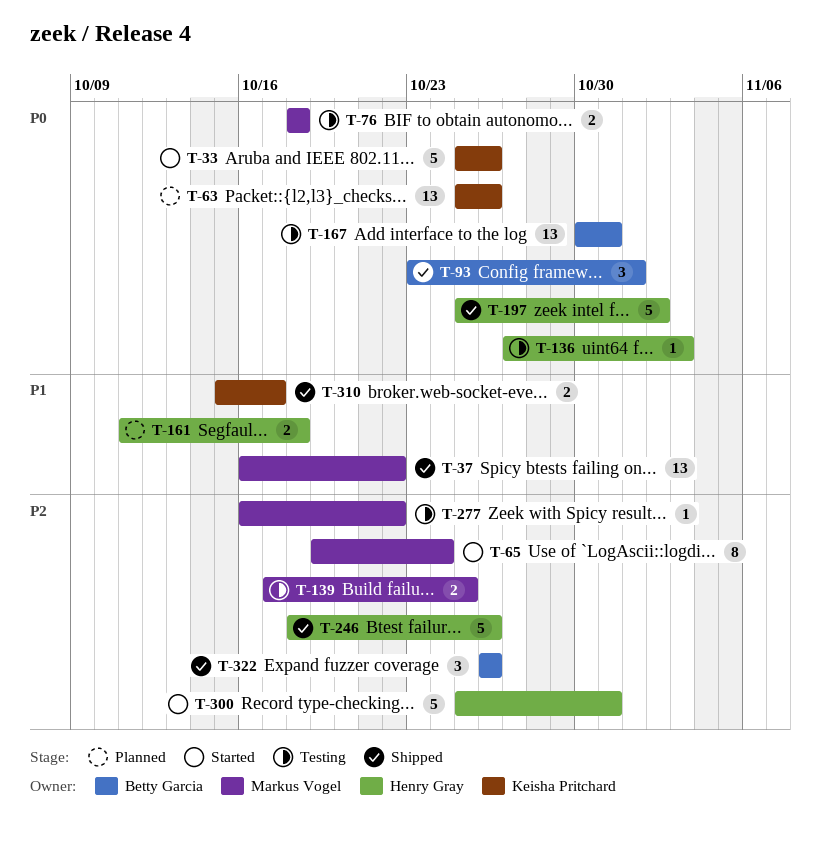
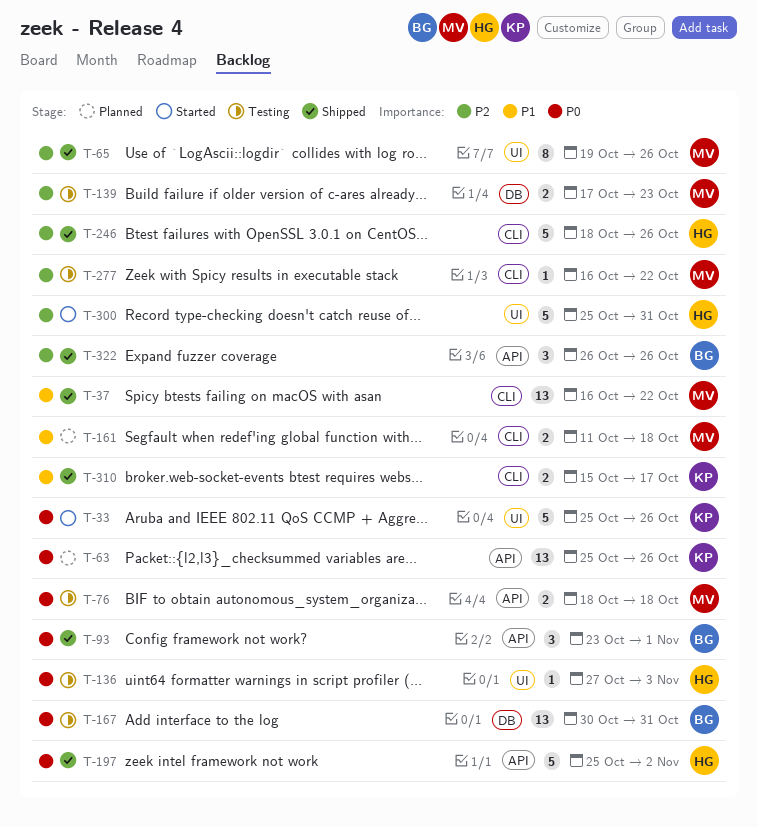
T-65, status: Started -> Shipped
T-65, due: Oct 24 -> Oct 26
T-139, due: Oct 25 -> Oct 23
T-161, owner: Henry Gray -> Markus Vogel

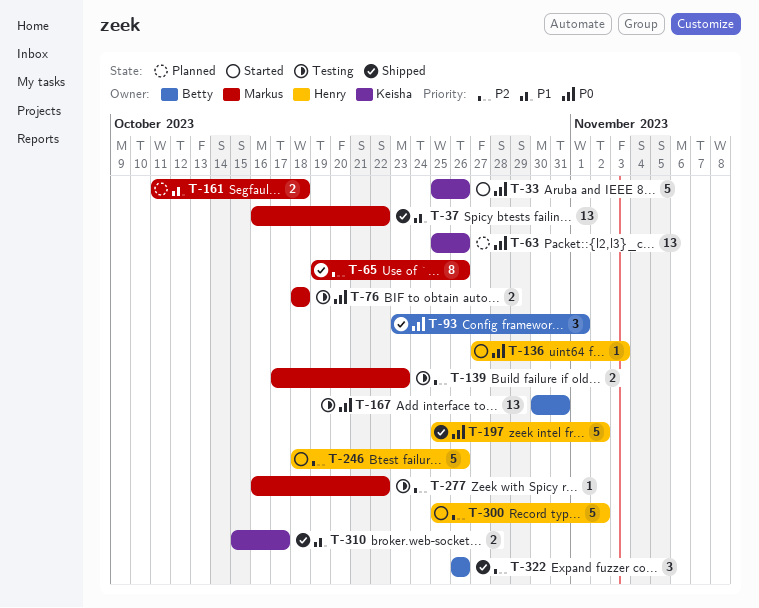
T-136, status: Testing -> Started
T-246, status: Shipped -> Started
T-300, due: Oct 31 -> Nov 2

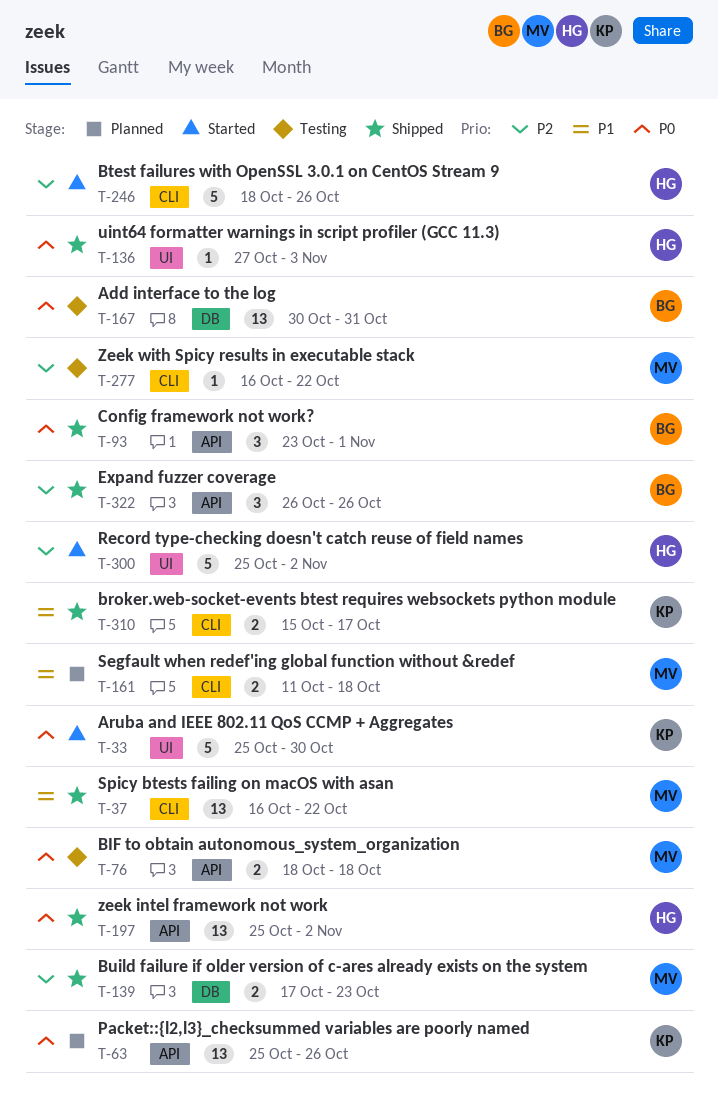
T-33, due: Oct 26 -> Oct 30
T-65: present -> none
T-136, status: Started -> Shipped
T-139, status: Testing -> Shipped
T-197, estimate: 5 -> 13

